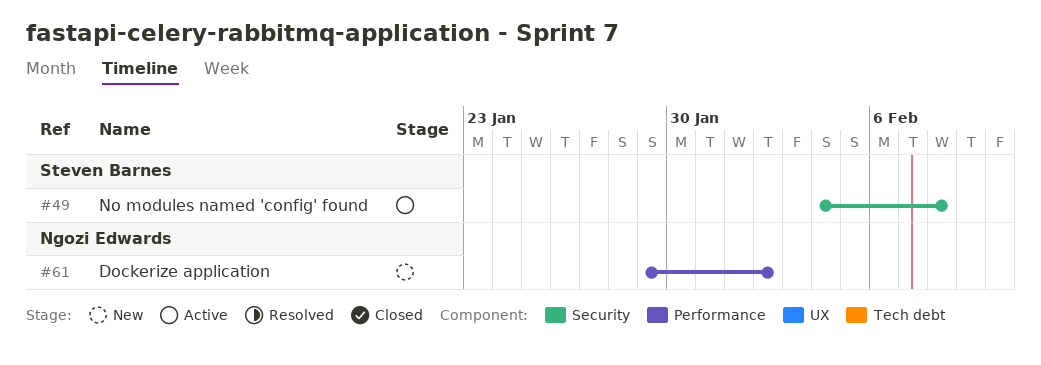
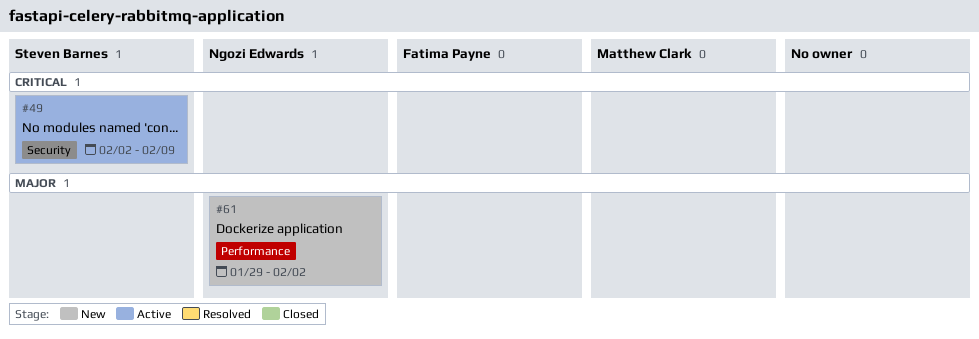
#49, start: Feb 4 -> Feb 2
#49, due: Feb 8 -> Feb 9

